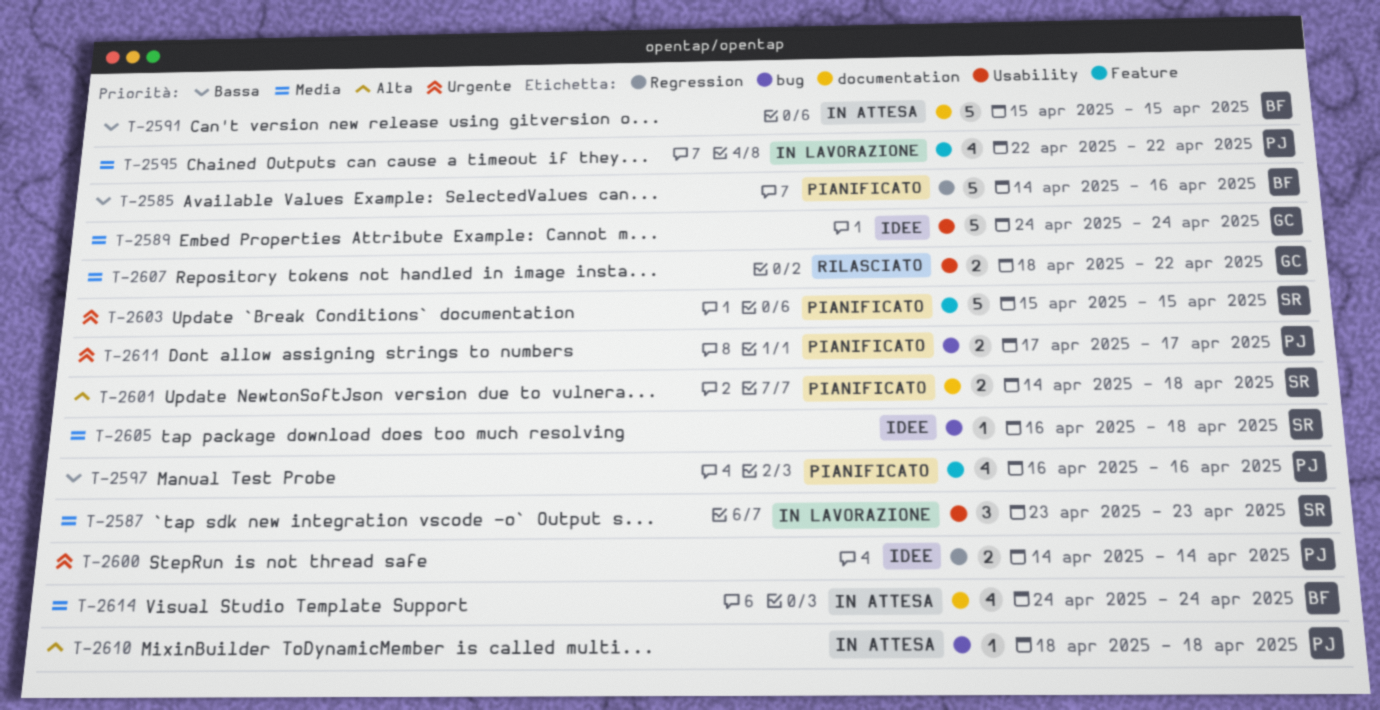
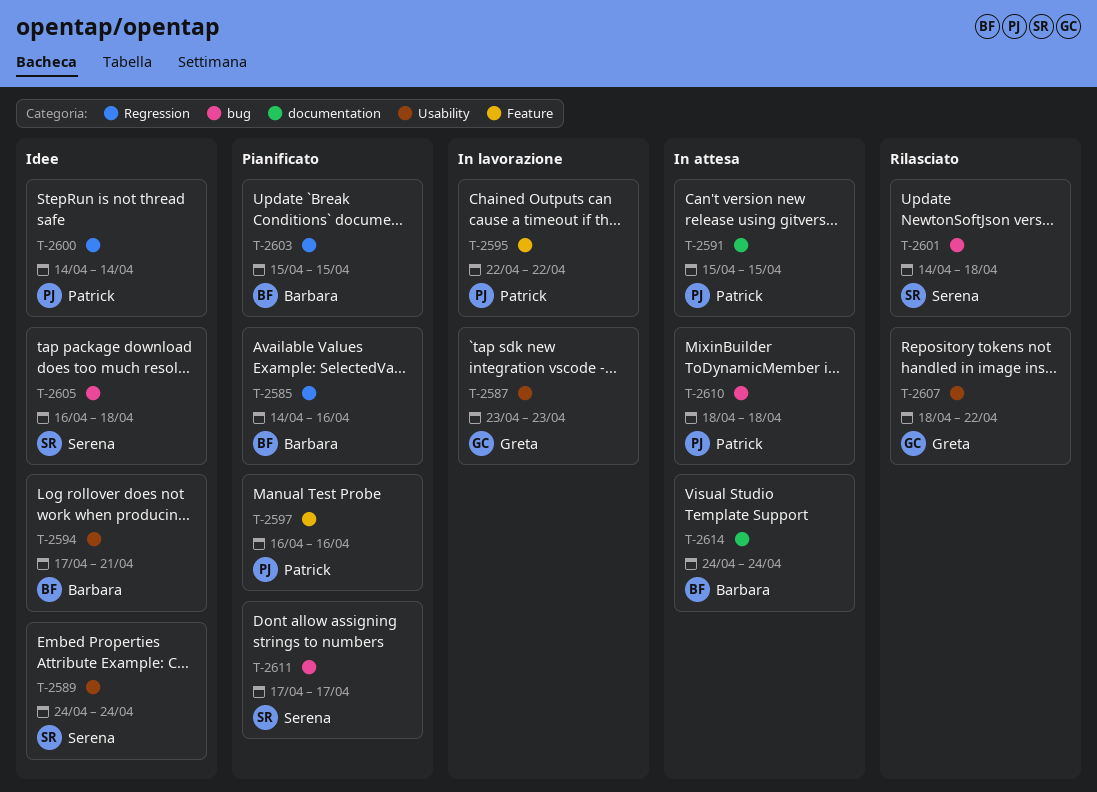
T-2587, owner: Serena -> Greta
T-2589, owner: Greta -> Serena
T-2591, owner: Barbara -> Patrick
T-2594: none -> present
T-2601, status: Pianificato -> Rilasciato
T-2601, label: documentation -> bug
T-2603, owner: Serena -> Barbara
T-2603, label: Feature -> Regression
T-2611, owner: Patrick -> Serena

